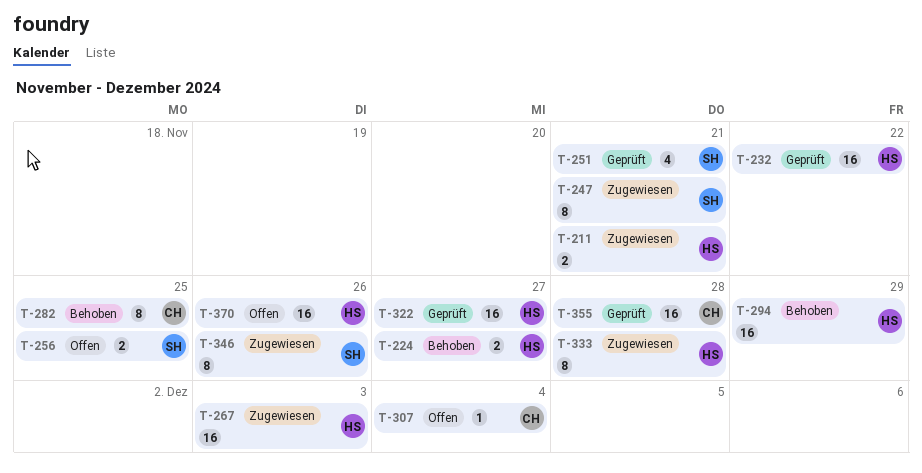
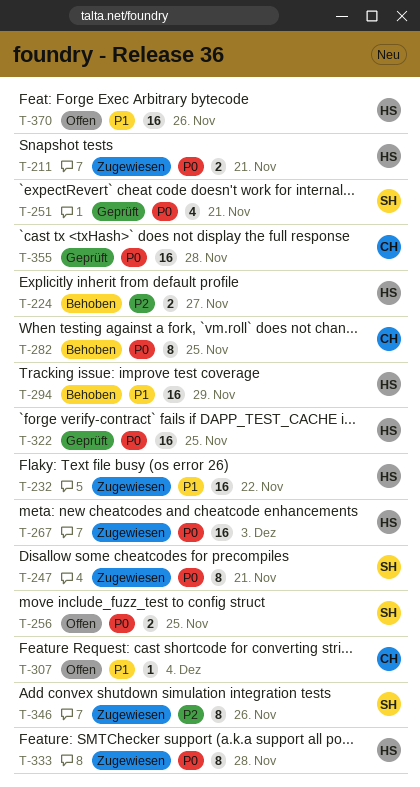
T-232, status: Geprüft -> Zugewiesen
T-322, due: Nov 27 -> Nov 25

